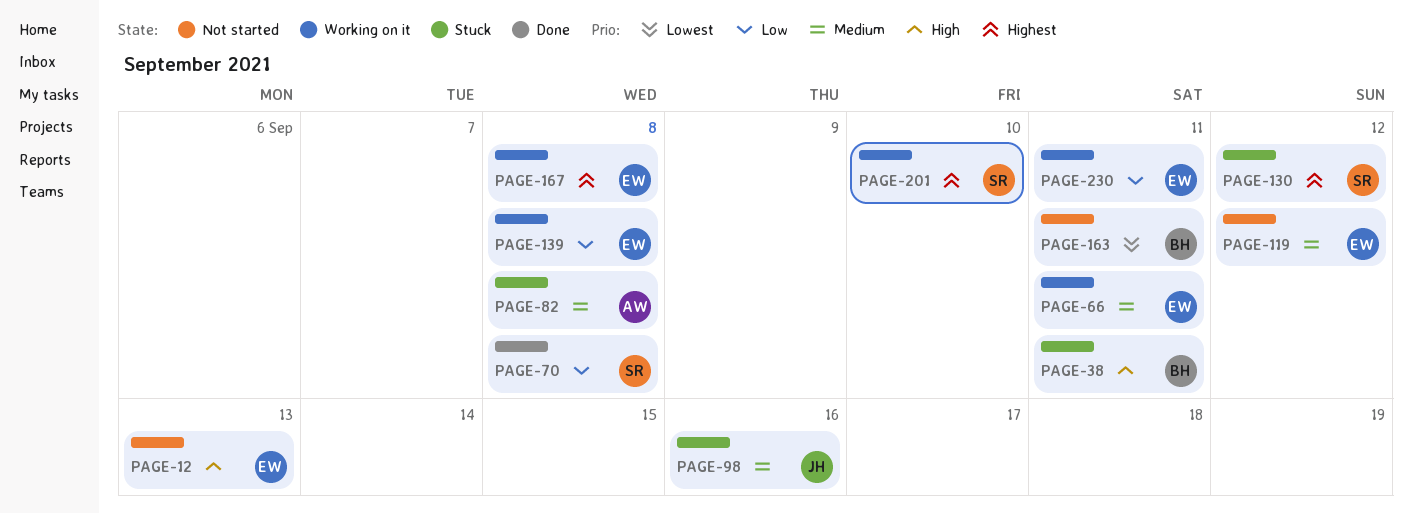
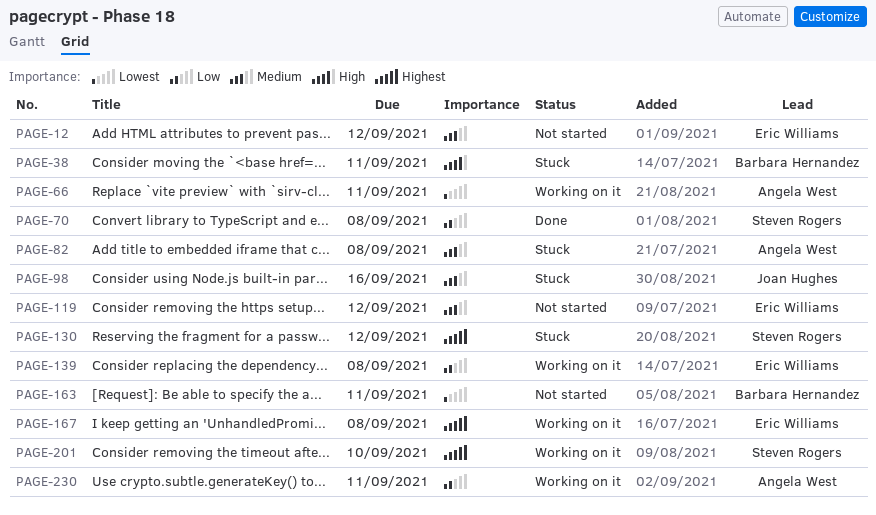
PAGE-12, priority: High -> Medium
PAGE-12, due: Sep 13 -> Sep 12
PAGE-66, owner: Eric Williams -> Angela West
PAGE-66, priority: Medium -> Lowest
PAGE-230, owner: Eric Williams -> Angela West

